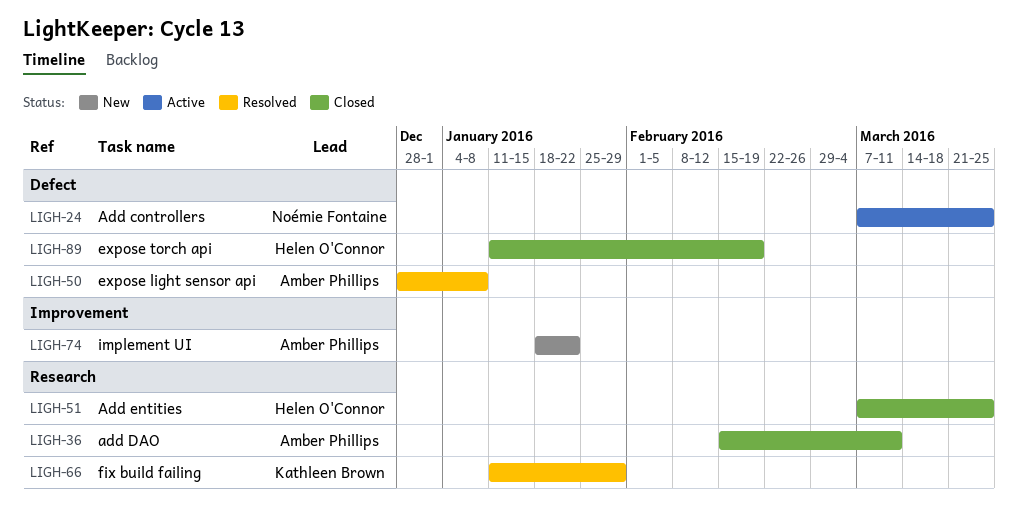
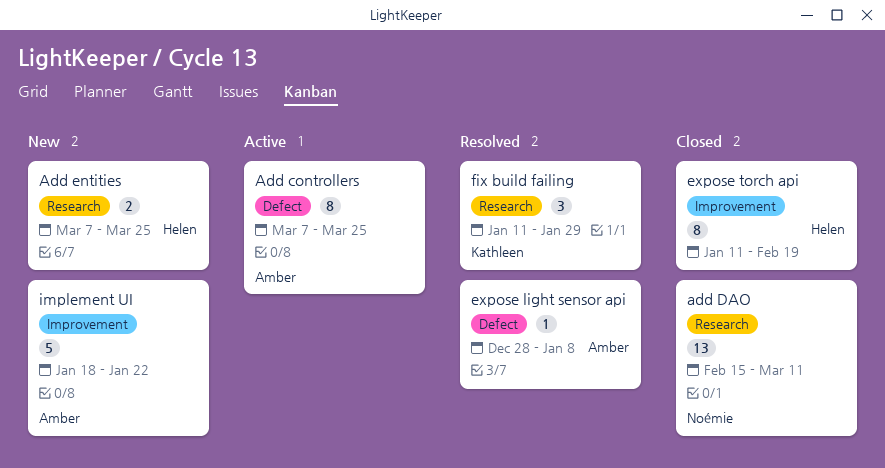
Add controllers, owner: Noémie Fontaine -> Amber Phillips
add DAO, owner: Amber Phillips -> Noémie Fontaine
Add entities, status: Closed -> New
expose torch api, label: Defect -> Improvement

